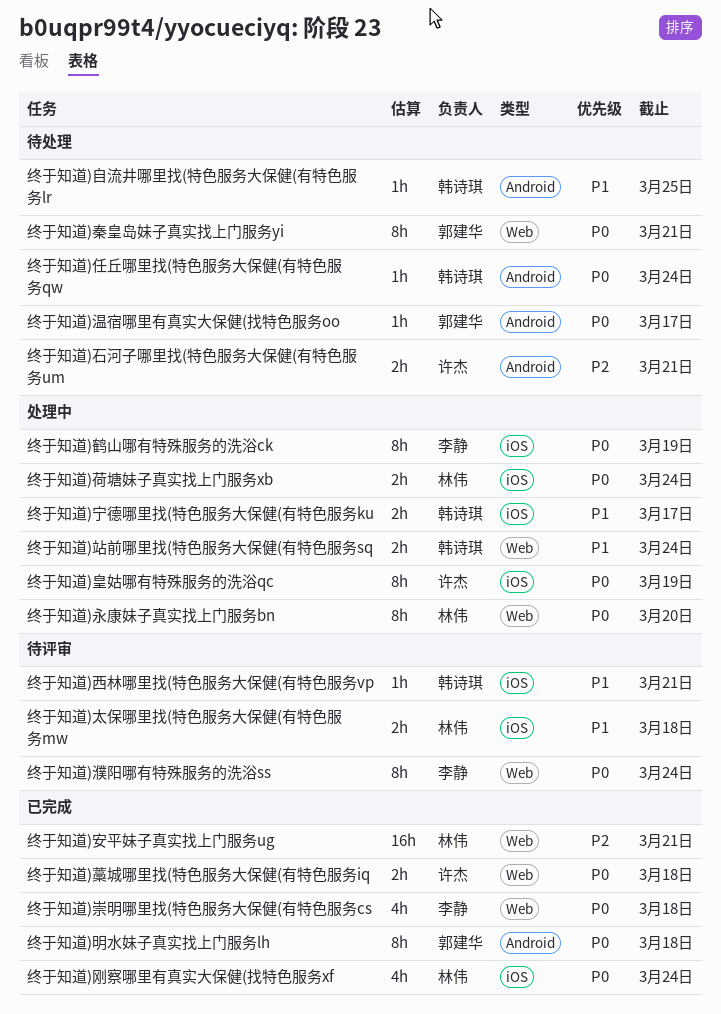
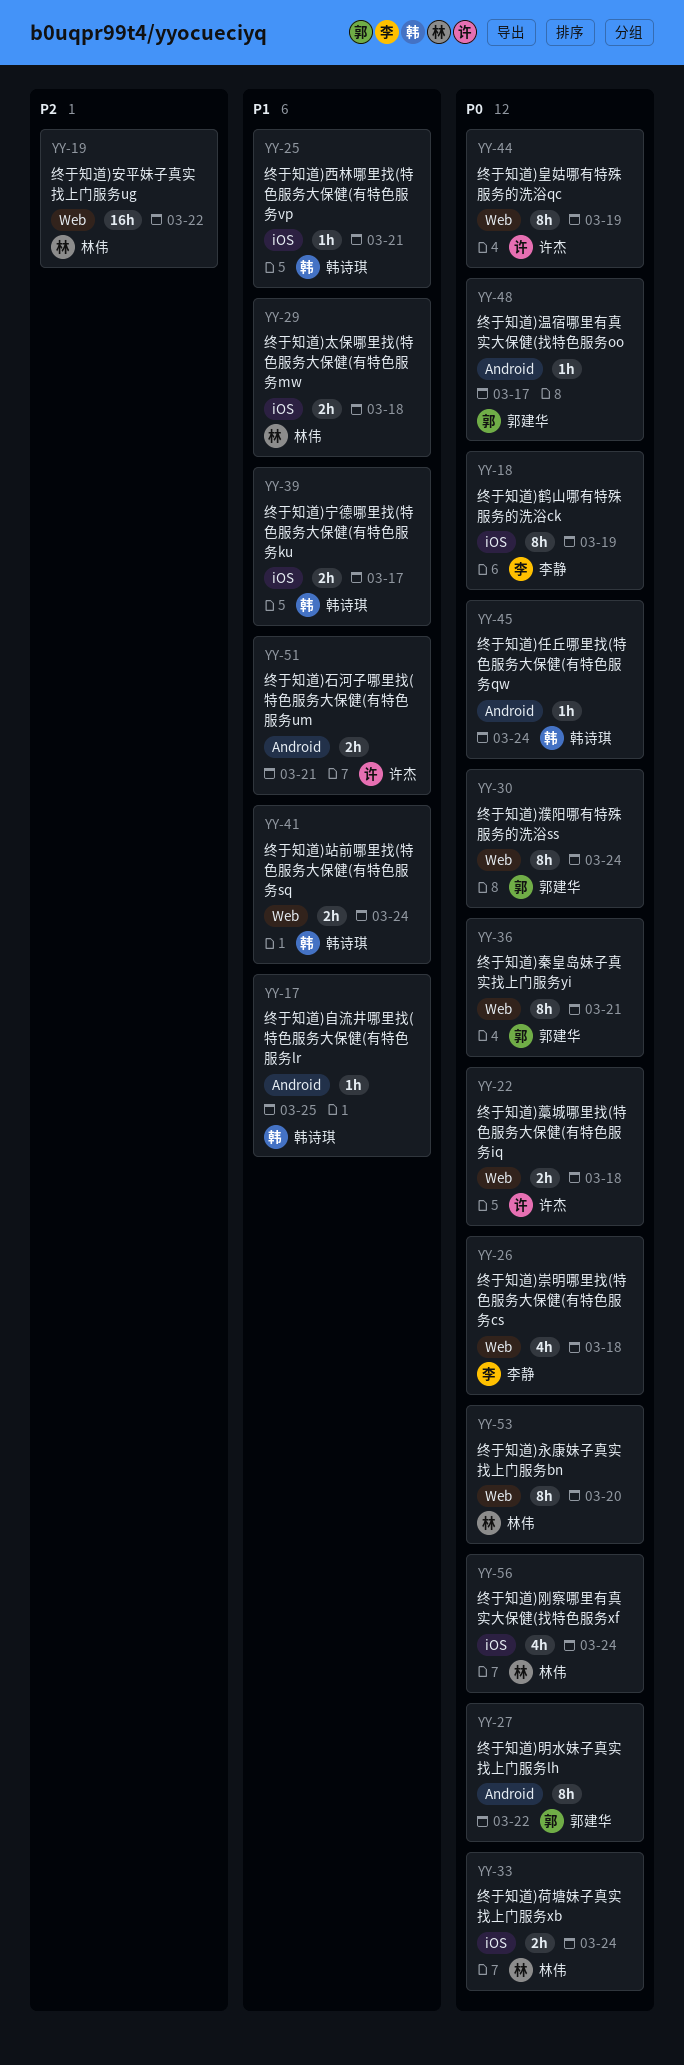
终于知道)安平妹子真实找上门服务ug, due: Mar 21 -> Mar 22
终于知道)明水妹子真实找上门服务lh, due: Mar 18 -> Mar 22
终于知道)濮阳哪有特殊服务的洗浴ss, owner: 李静 -> 郭建华
终于知道)皇姑哪有特殊服务的洗浴qc, label: iOS -> Web
终于知道)石河子哪里找(特色服务大保健(有特色服务um, priority: P2 -> P1

